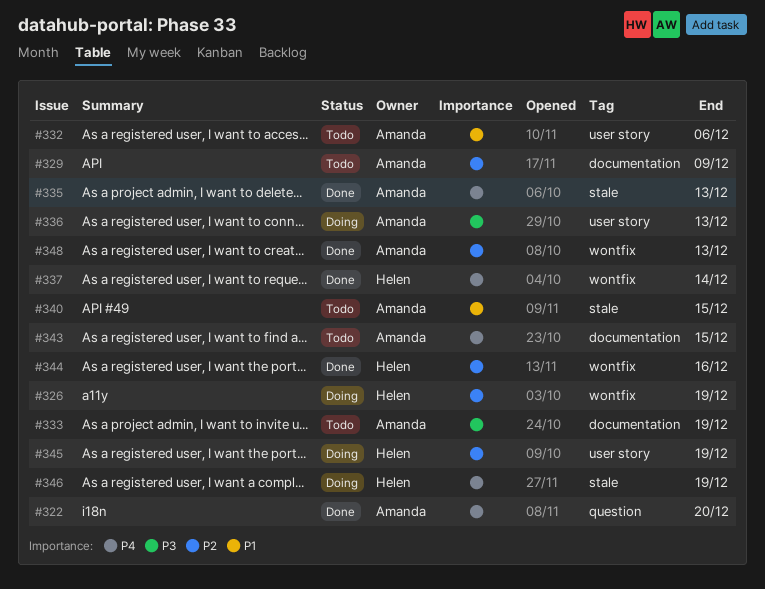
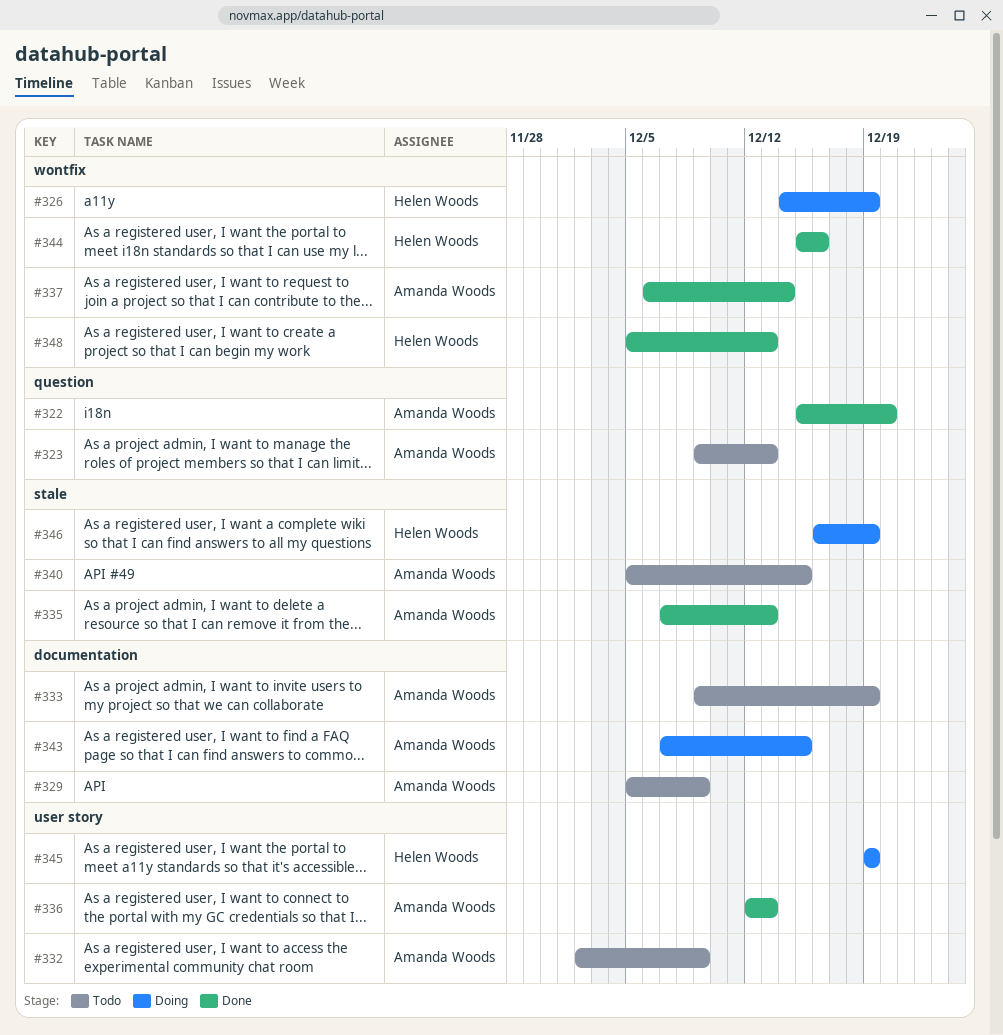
#323: none -> present
#332, due: Dec 6 -> Dec 9
#336, status: Doing -> Done
#337, owner: Helen Woods -> Amanda Woods
#343, status: Todo -> Doing
#348, owner: Amanda Woods -> Helen Woods

